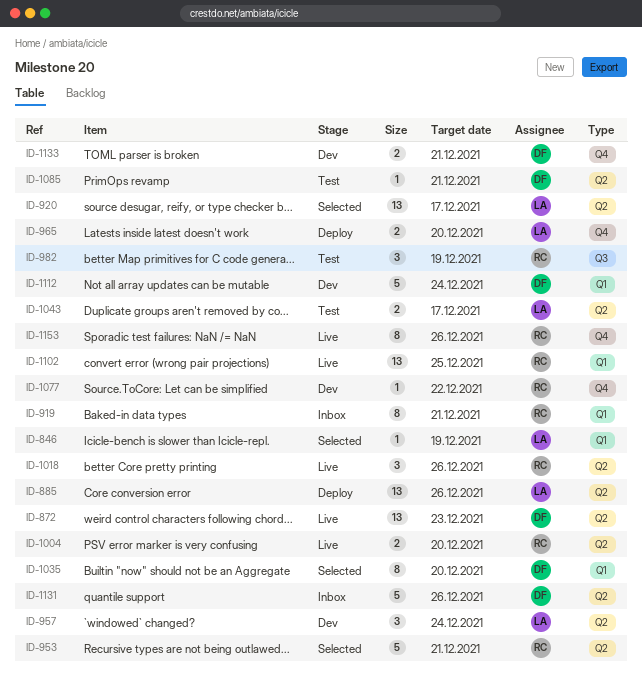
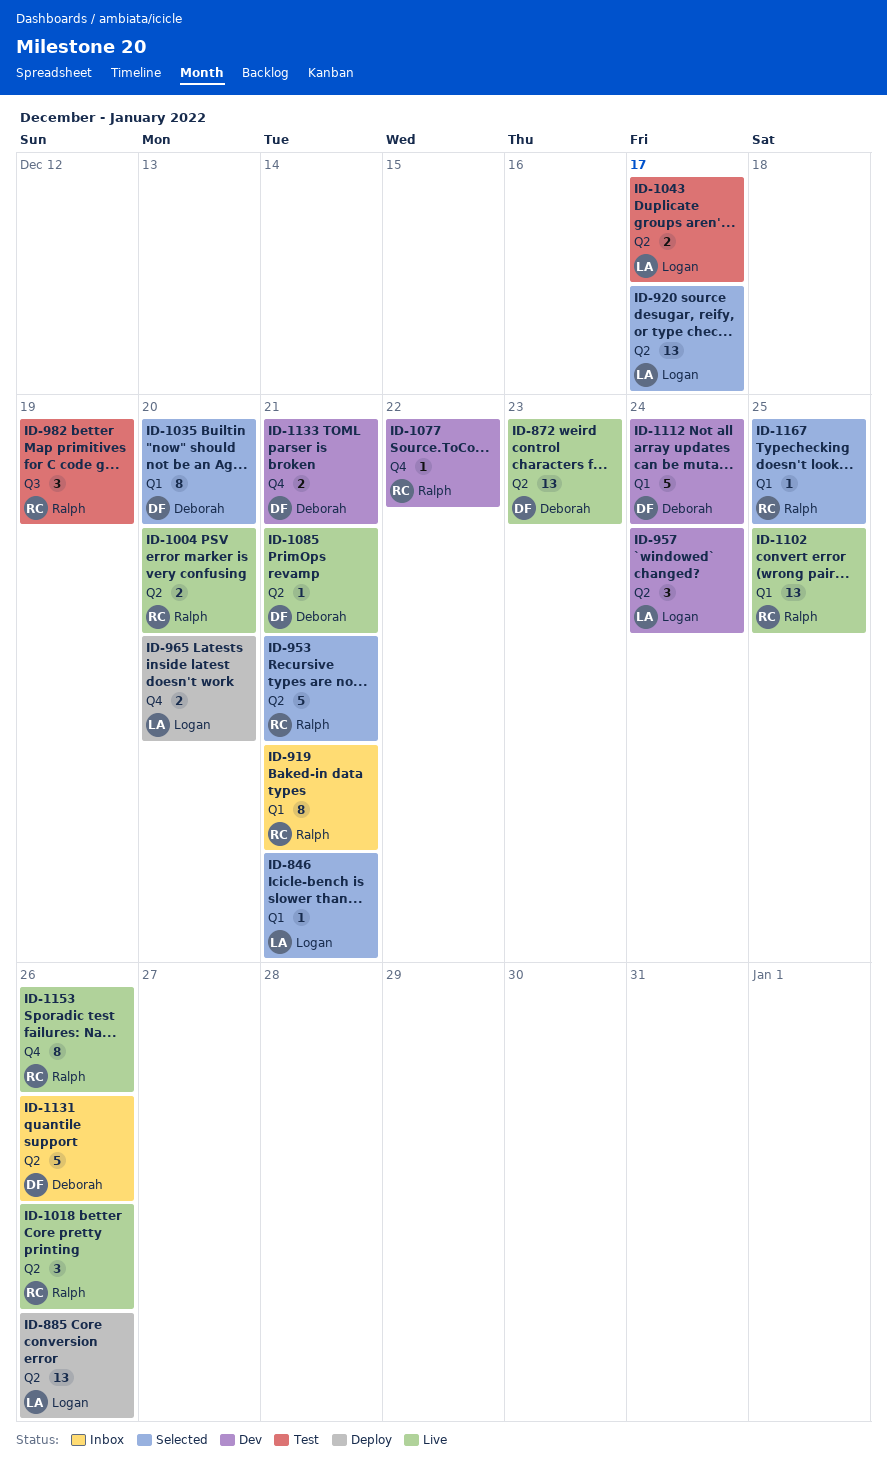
ID-846, due: Dec 19 -> Dec 21
ID-1085, status: Test -> Live
ID-1167: none -> present

